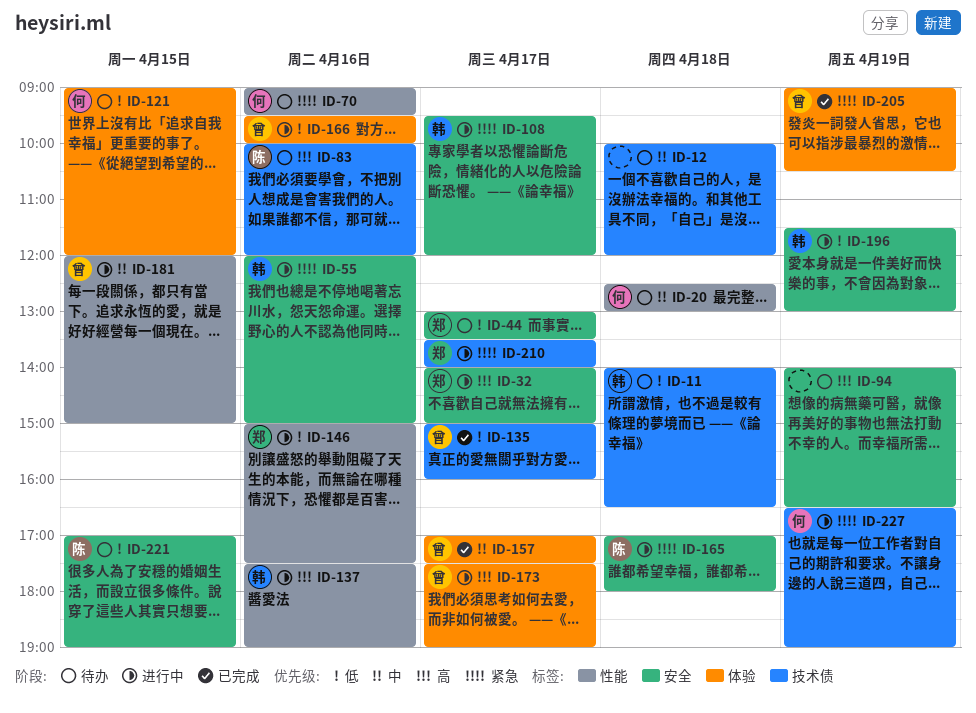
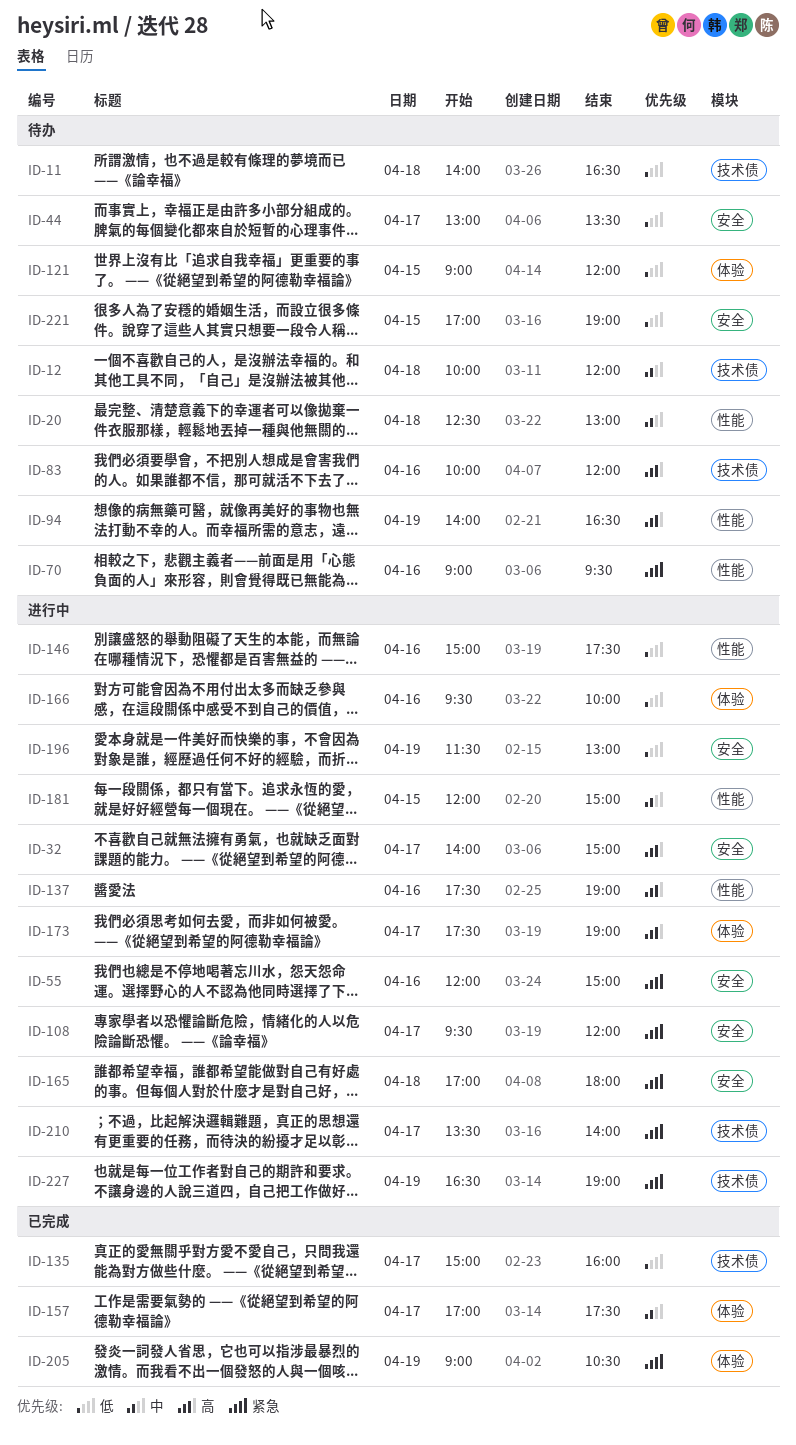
ID-94, label: 安全 -> 性能

